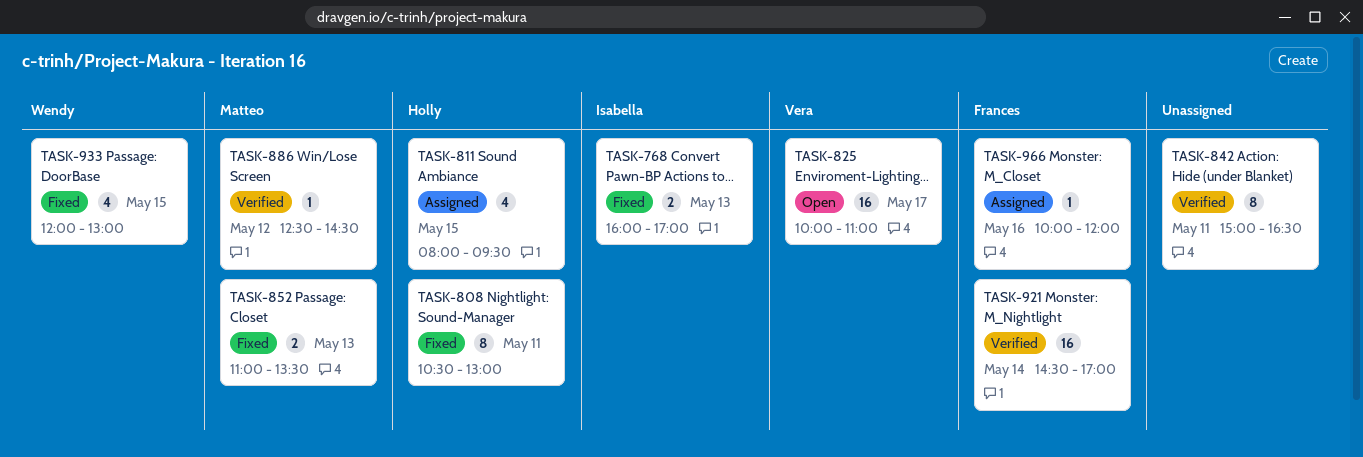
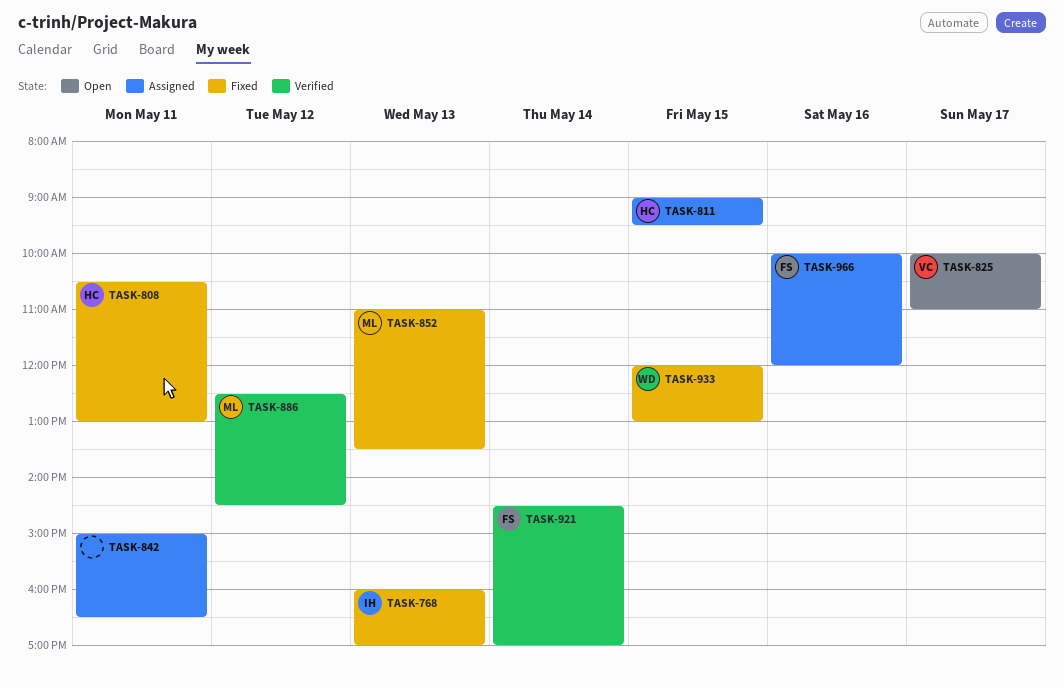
TASK-811, begins: 08:00 -> 09:00
TASK-842, status: Verified -> Assigned

